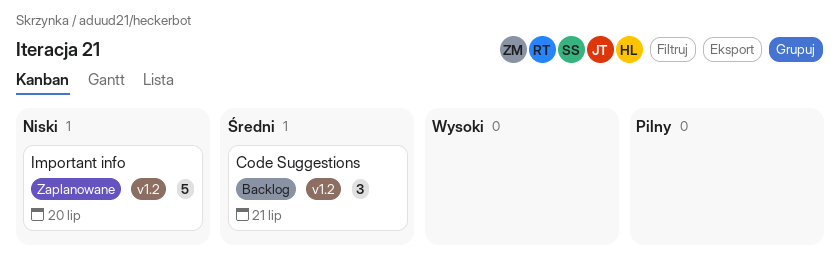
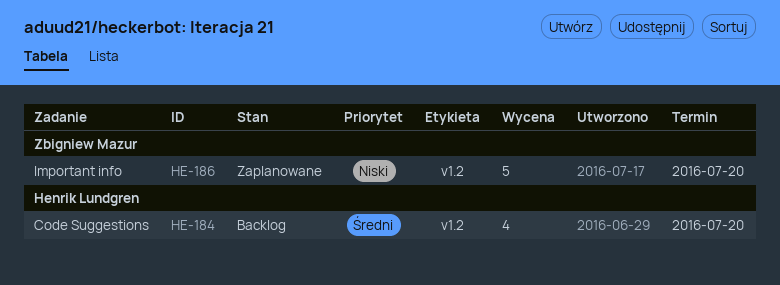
Code Suggestions, estimate: 3 -> 4
Code Suggestions, due: Jul 21 -> Jul 20

